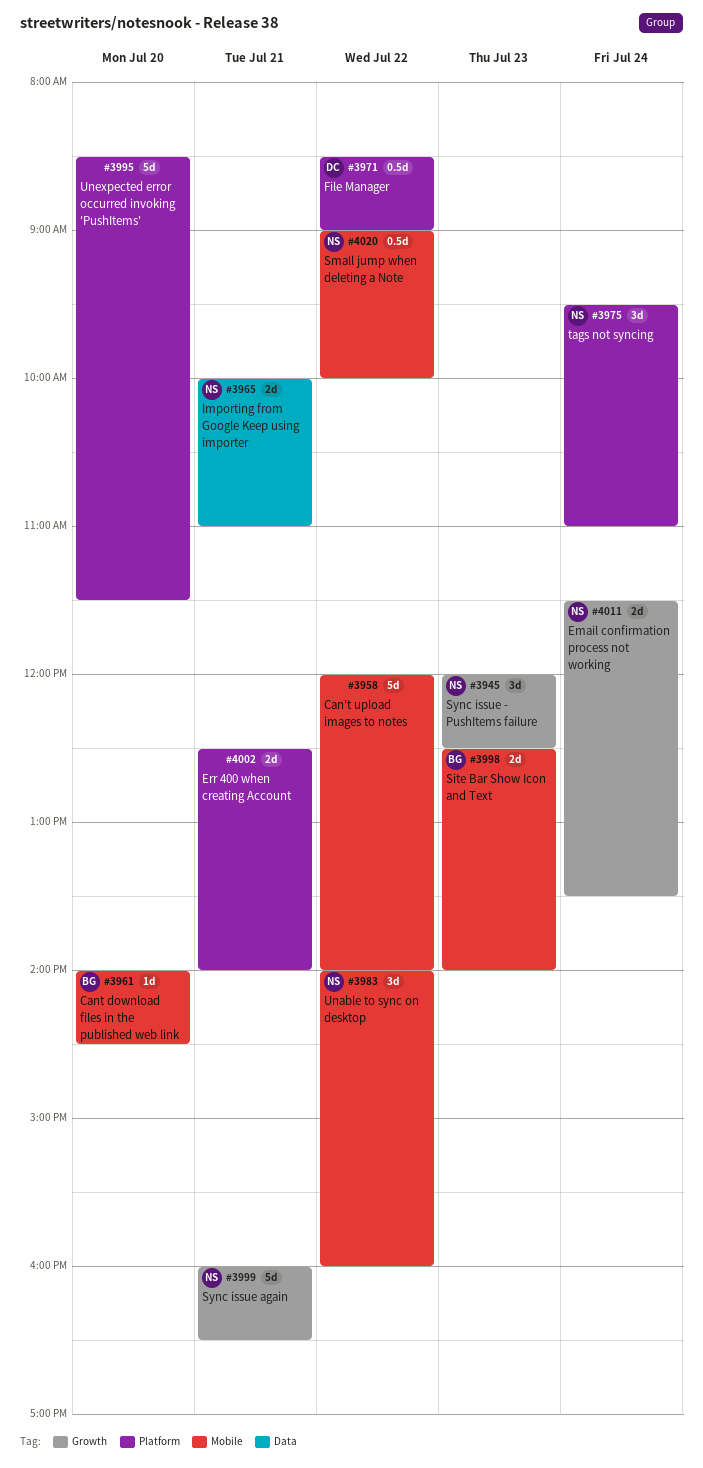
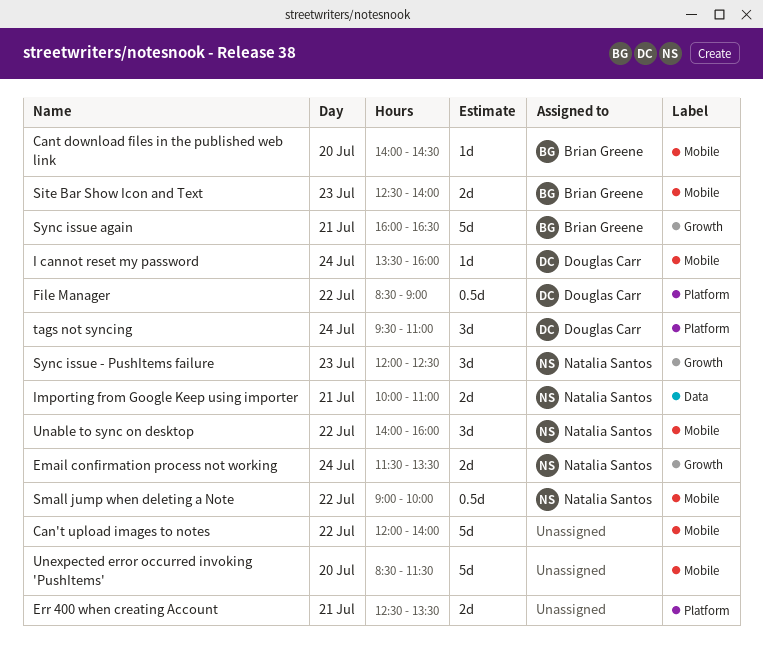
Err 400 when creating Account, ends: 14:00 -> 13:30
I cannot reset my password: none -> present
Sync issue again, owner: Natalia Santos -> Brian Greene
tags not syncing, owner: Natalia Santos -> Douglas Carr
Unexpected error occurred invoking 'PushItems', label: Platform -> Mobile

